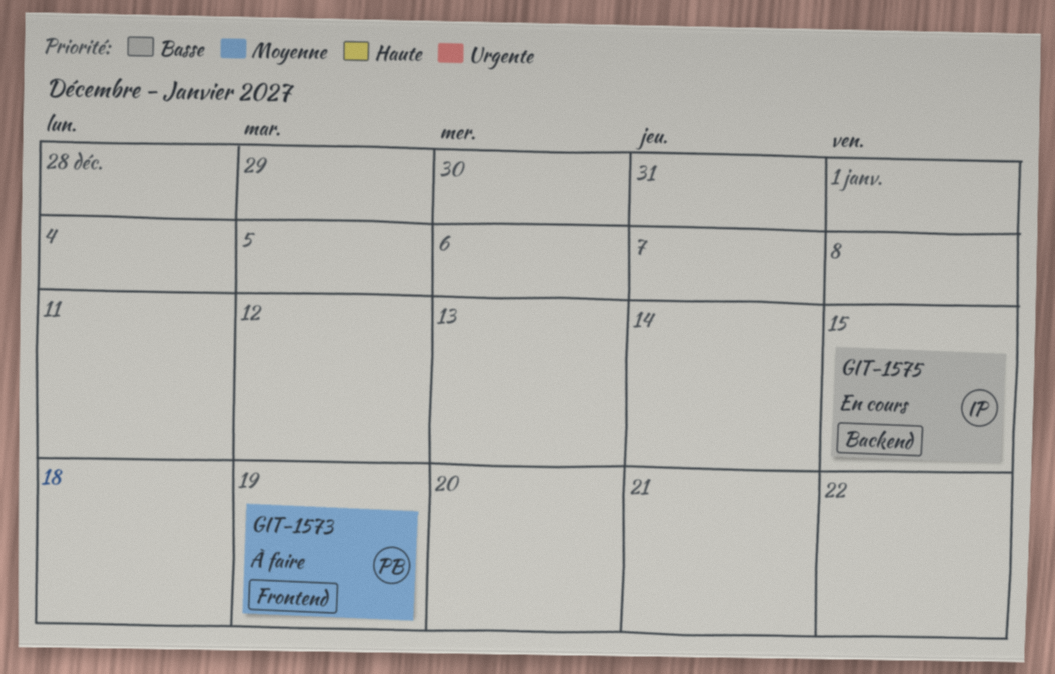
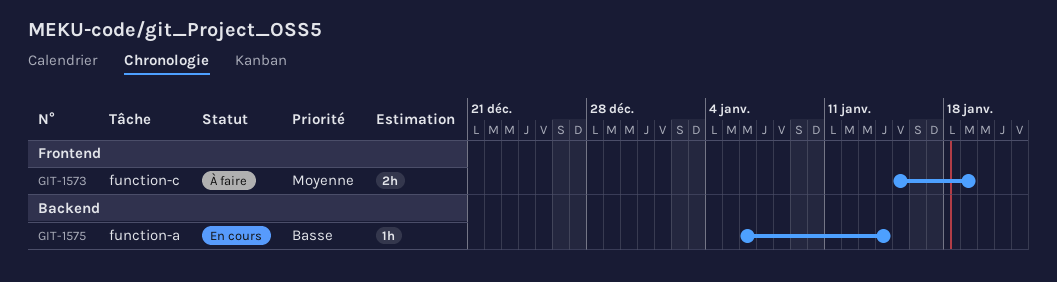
GIT-1575, due: Jan 15 -> Jan 14

